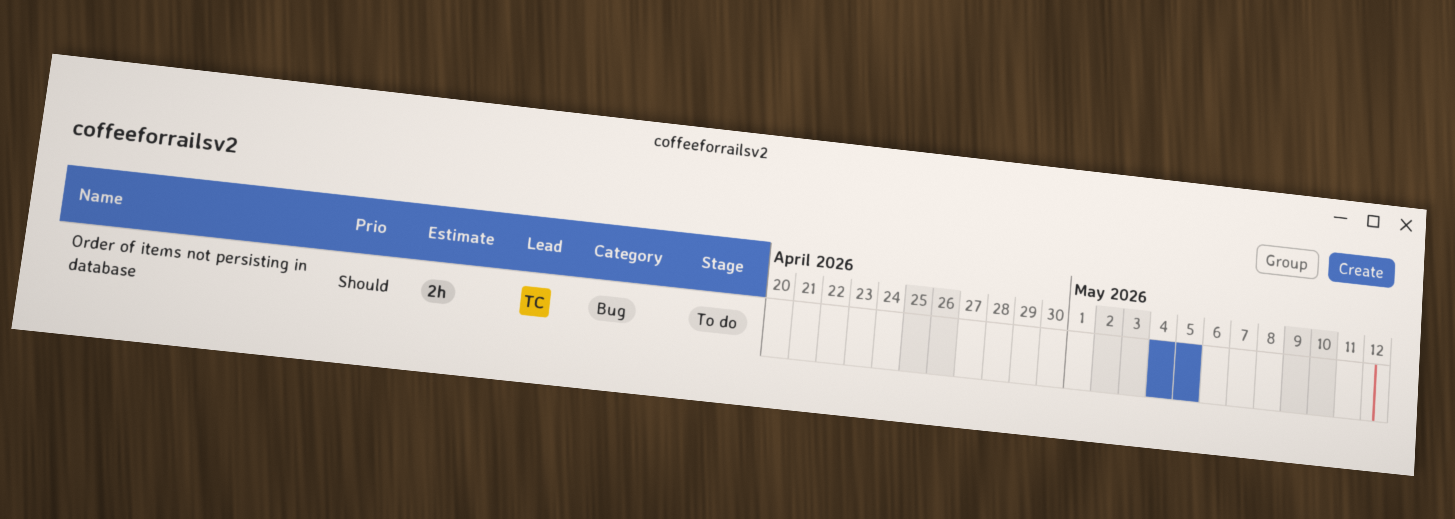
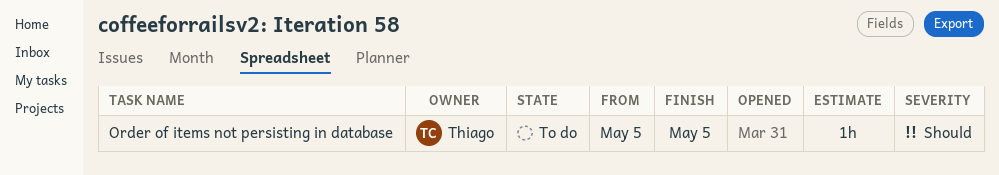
Order of items not persisting in database, estimate: 2h -> 1h
Order of items not persisting in database, start: May 4 -> May 5

